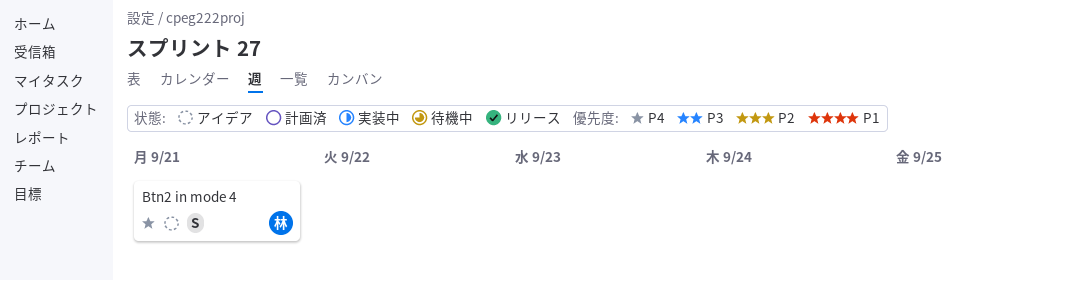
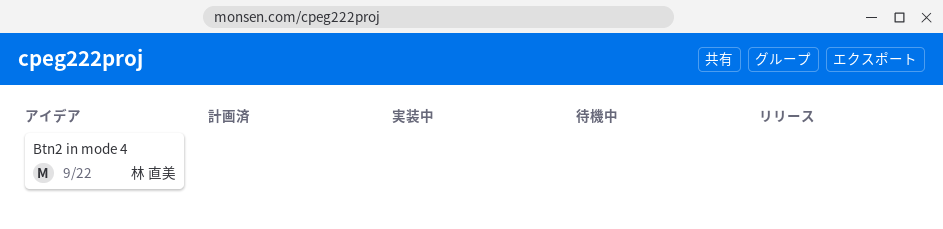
Btn2 in mode 4, estimate: S -> M
Btn2 in mode 4, due: Sep 21 -> Sep 22

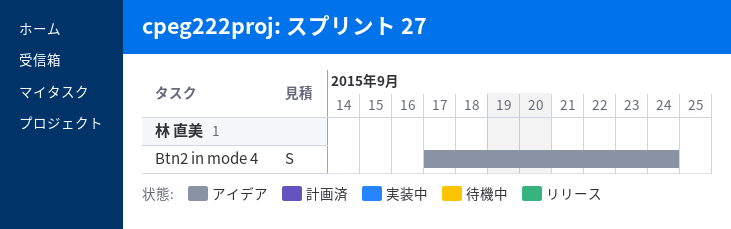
Btn2 in mode 4, estimate: M -> S
Btn2 in mode 4, due: Sep 22 -> Sep 24

